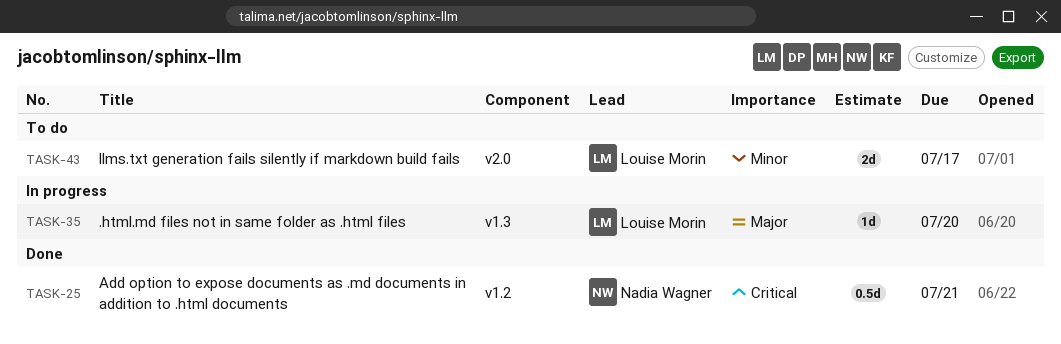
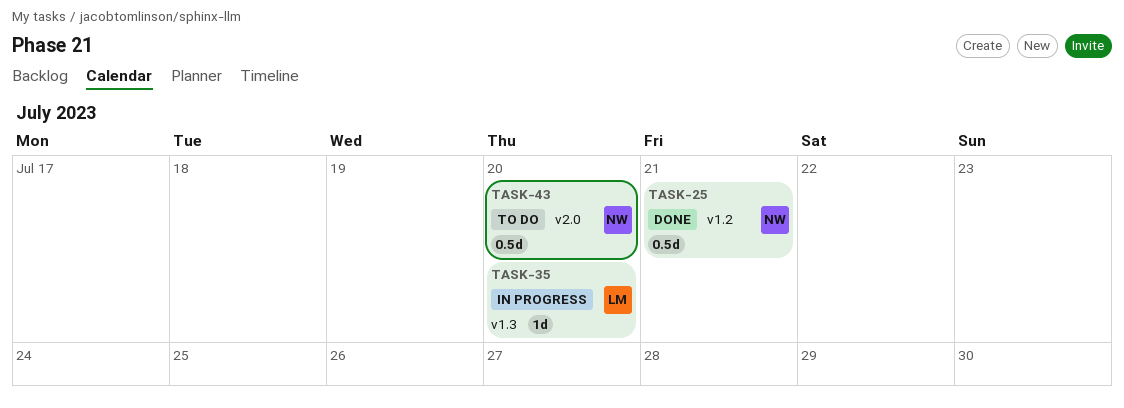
TASK-43, owner: Louise Morin -> Nadia Wagner
TASK-43, estimate: 2d -> 0.5d
TASK-43, due: Jul 17 -> Jul 20

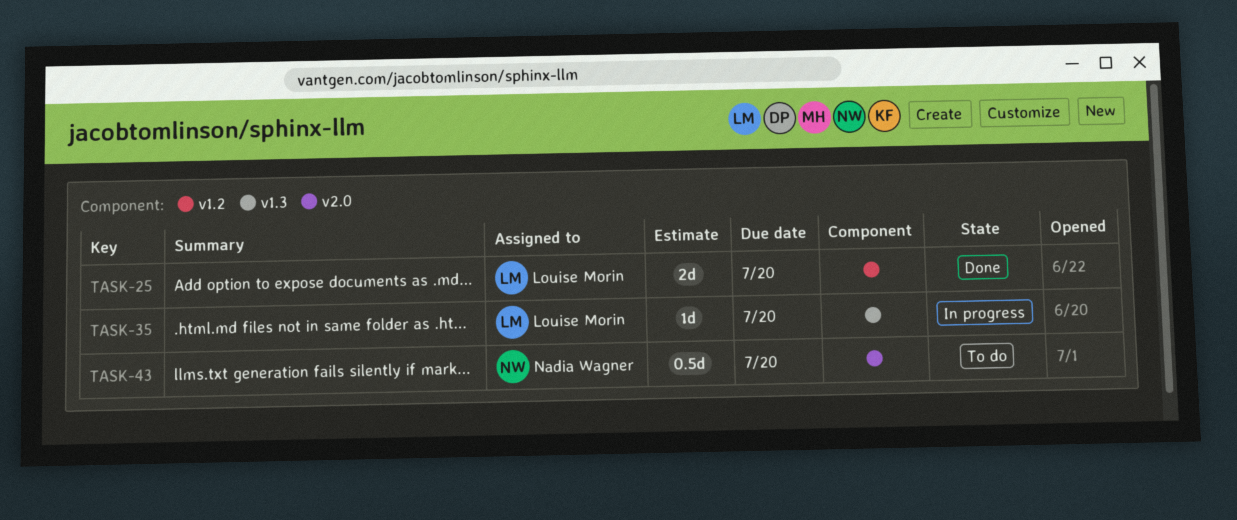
TASK-25, owner: Nadia Wagner -> Louise Morin
TASK-25, estimate: 0.5d -> 2d
TASK-25, due: Jul 21 -> Jul 20

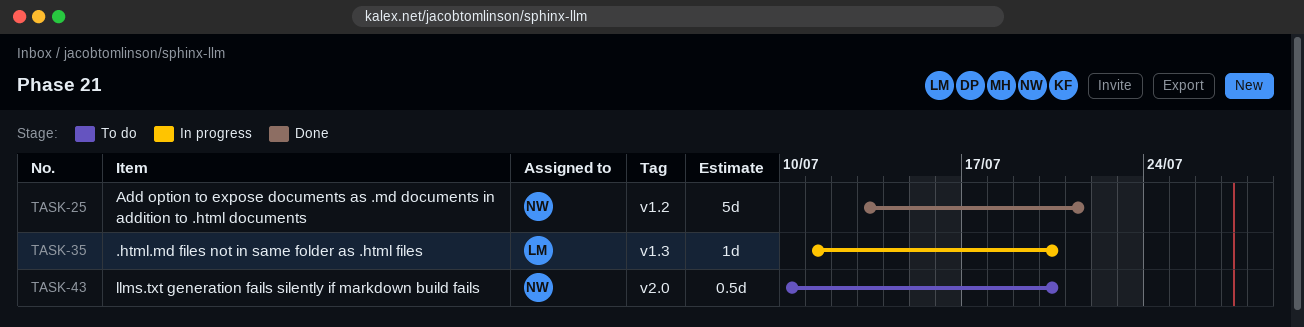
TASK-25, owner: Louise Morin -> Nadia Wagner
TASK-25, estimate: 2d -> 5d
TASK-25, due: Jul 20 -> Jul 21

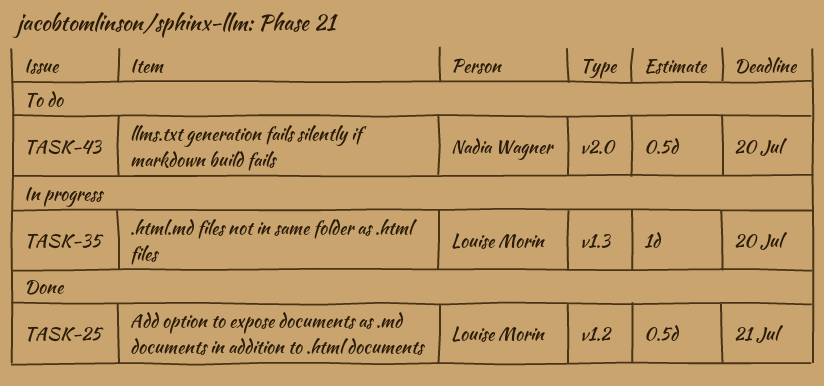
TASK-25, owner: Nadia Wagner -> Louise Morin
TASK-25, estimate: 5d -> 0.5d

